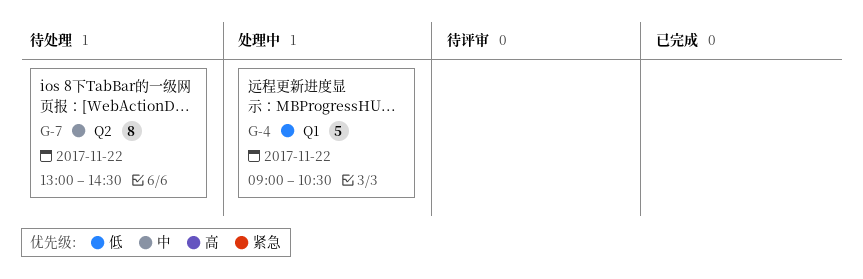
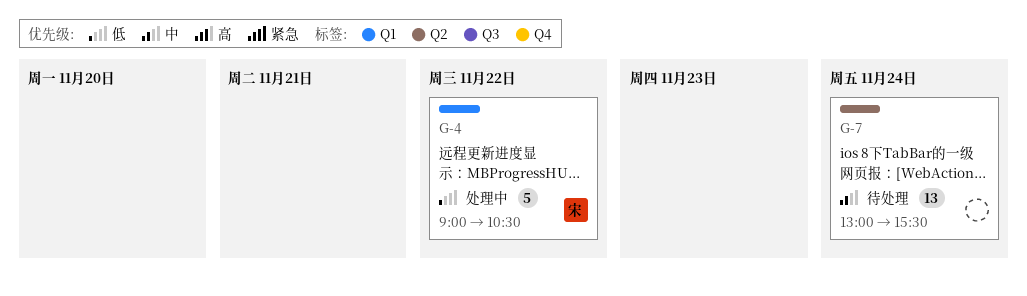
G-7, estimate: 8 -> 13
G-7, day: Nov 22 -> Nov 24
G-7, ends: 14:30 -> 15:30

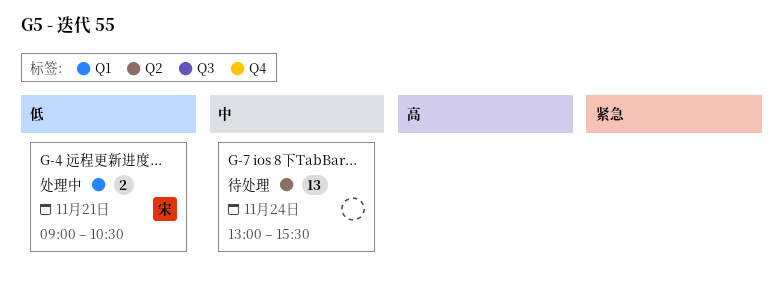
G-4, estimate: 5 -> 2
G-4, day: Nov 22 -> Nov 21

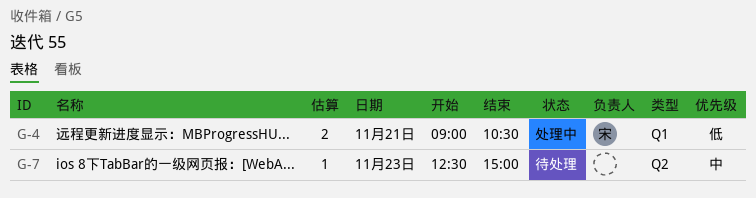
G-7, estimate: 13 -> 1
G-7, day: Nov 24 -> Nov 23
G-7, begins: 13:00 -> 12:30
G-7, ends: 15:30 -> 15:00

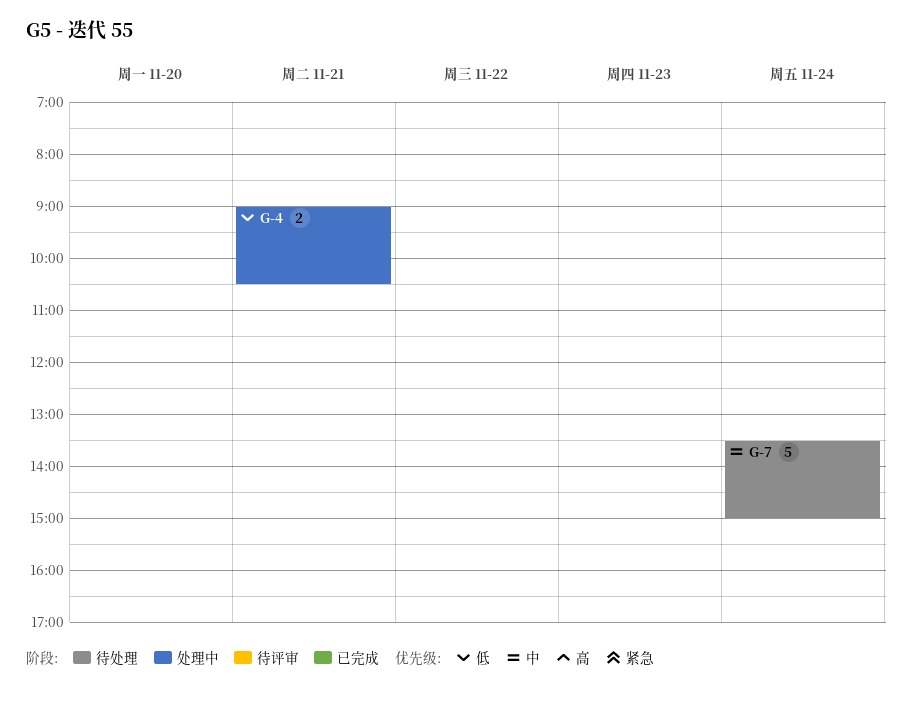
G-7, estimate: 1 -> 5
G-7, day: Nov 23 -> Nov 24
G-7, begins: 12:30 -> 13:30

